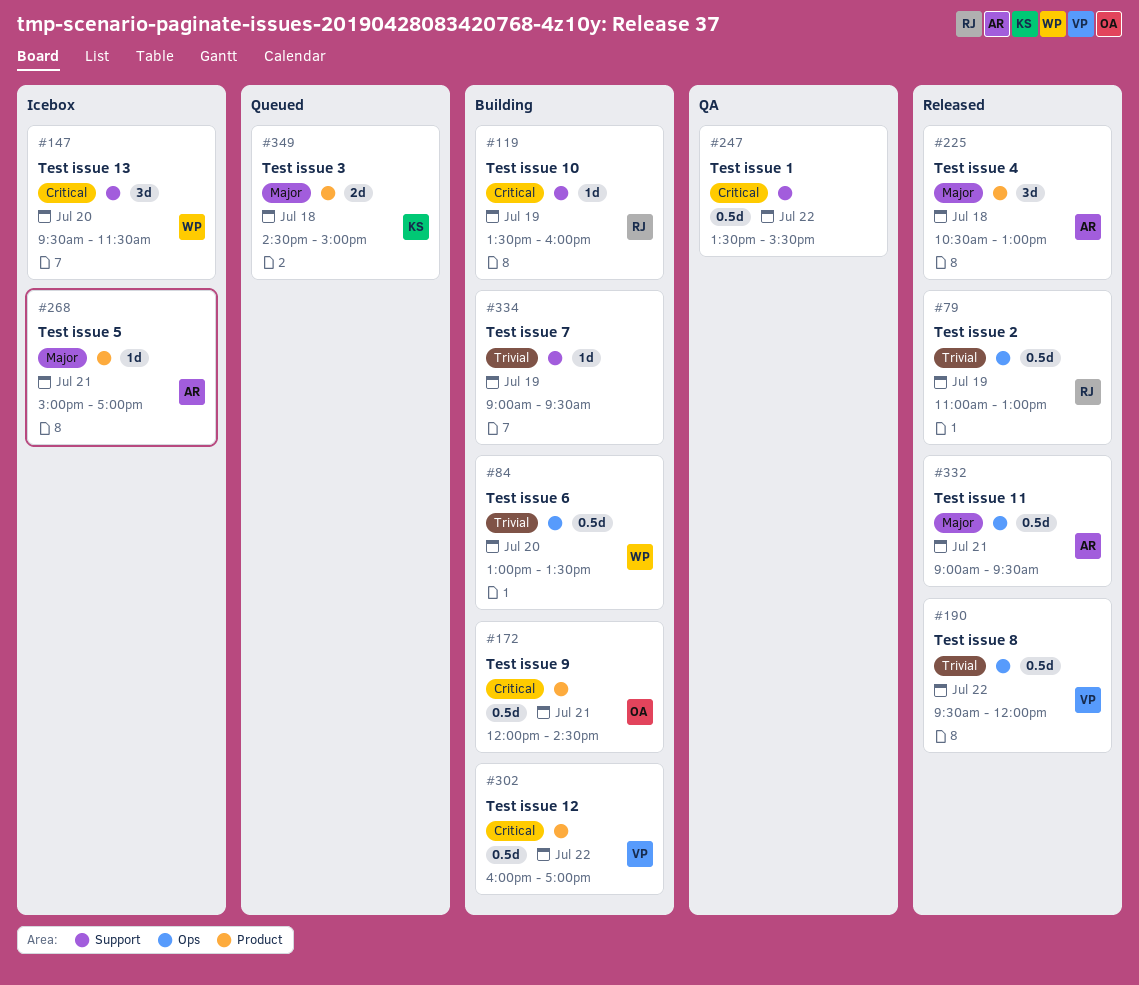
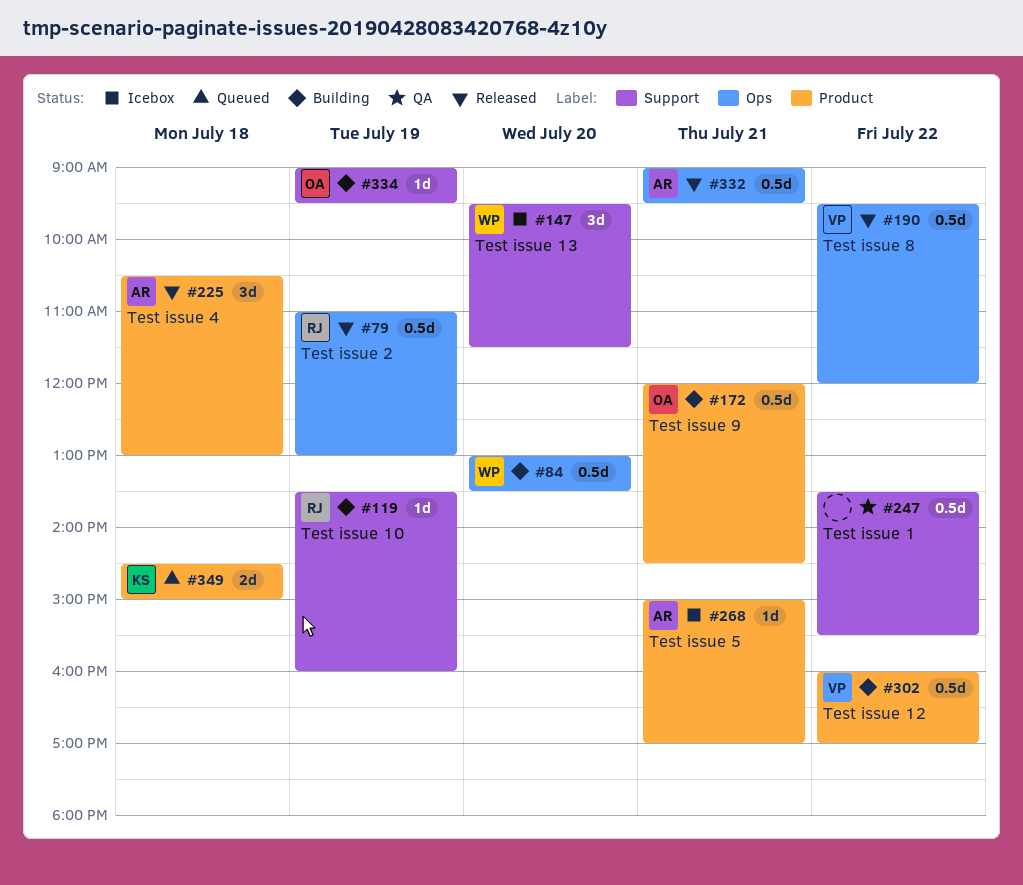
#334, owner: none -> OA

